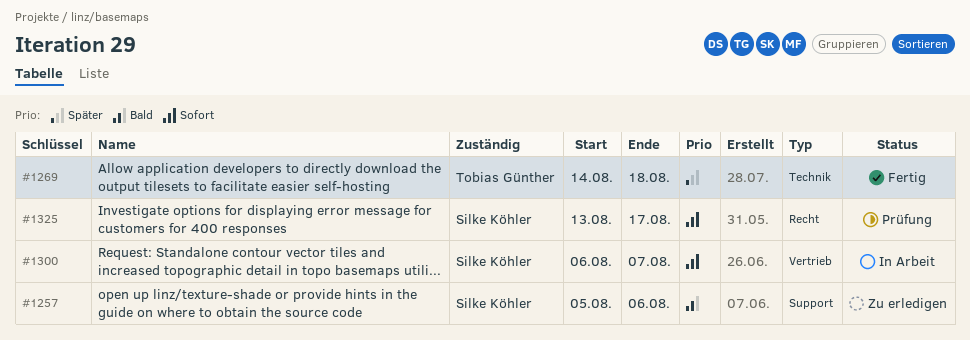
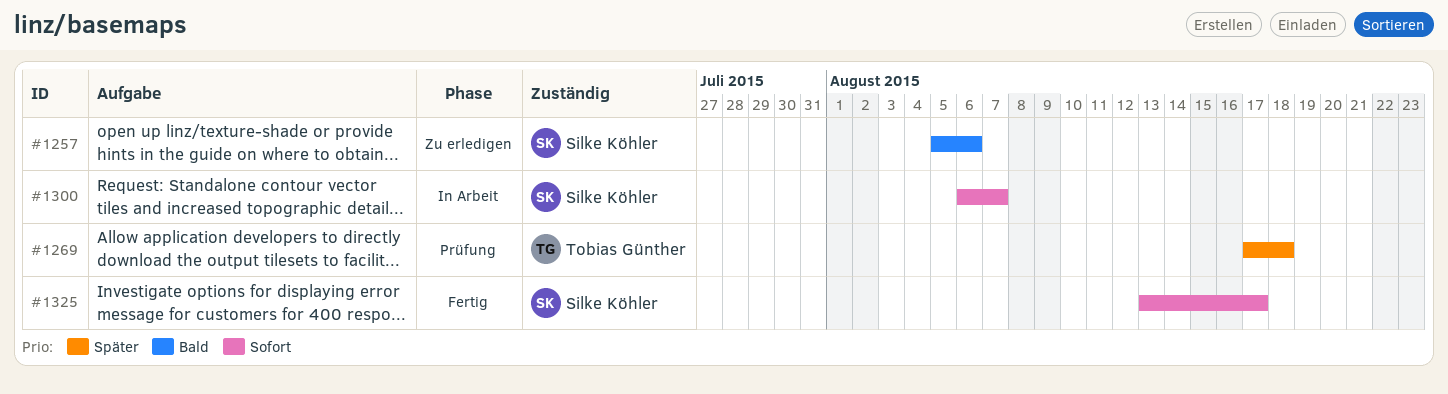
#1269, status: Fertig -> Prüfung
#1269, start: Aug 14 -> Aug 17
#1325, status: Prüfung -> Fertig

